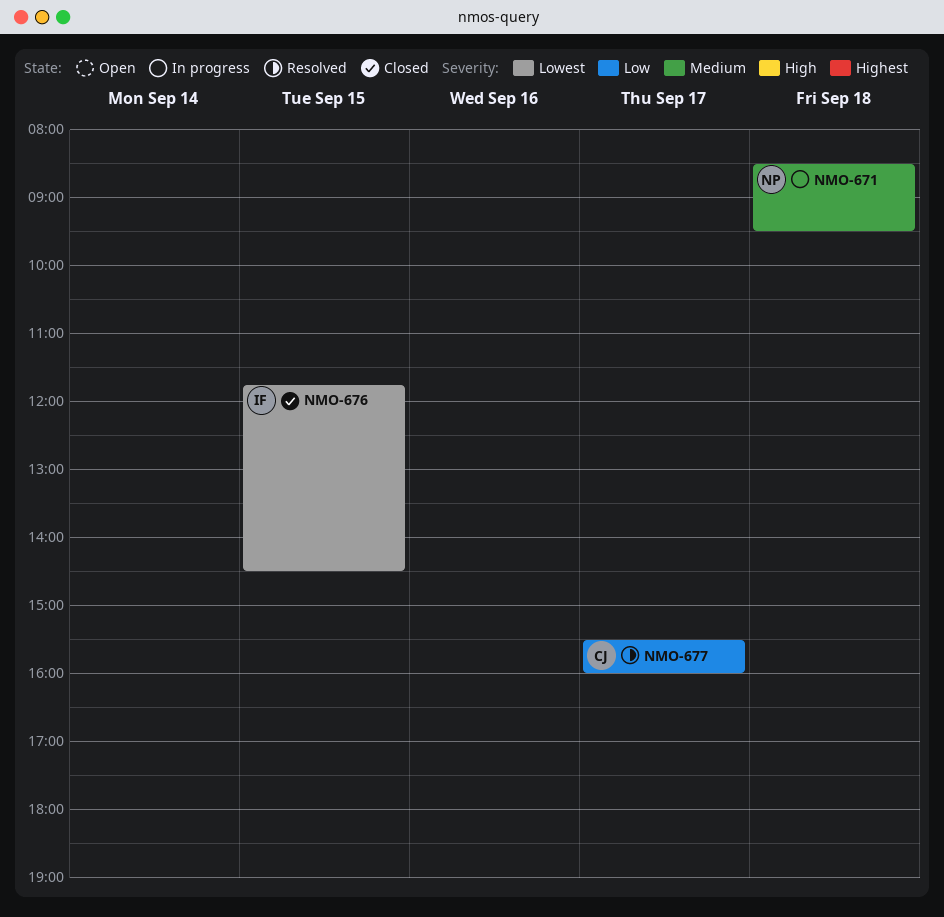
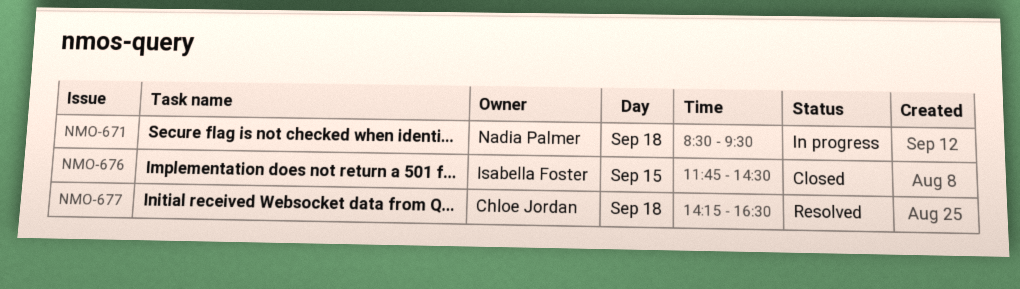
NMO-677, day: Sep 17 -> Sep 18
NMO-677, begins: 15:30 -> 14:15
NMO-677, ends: 16:00 -> 16:30

